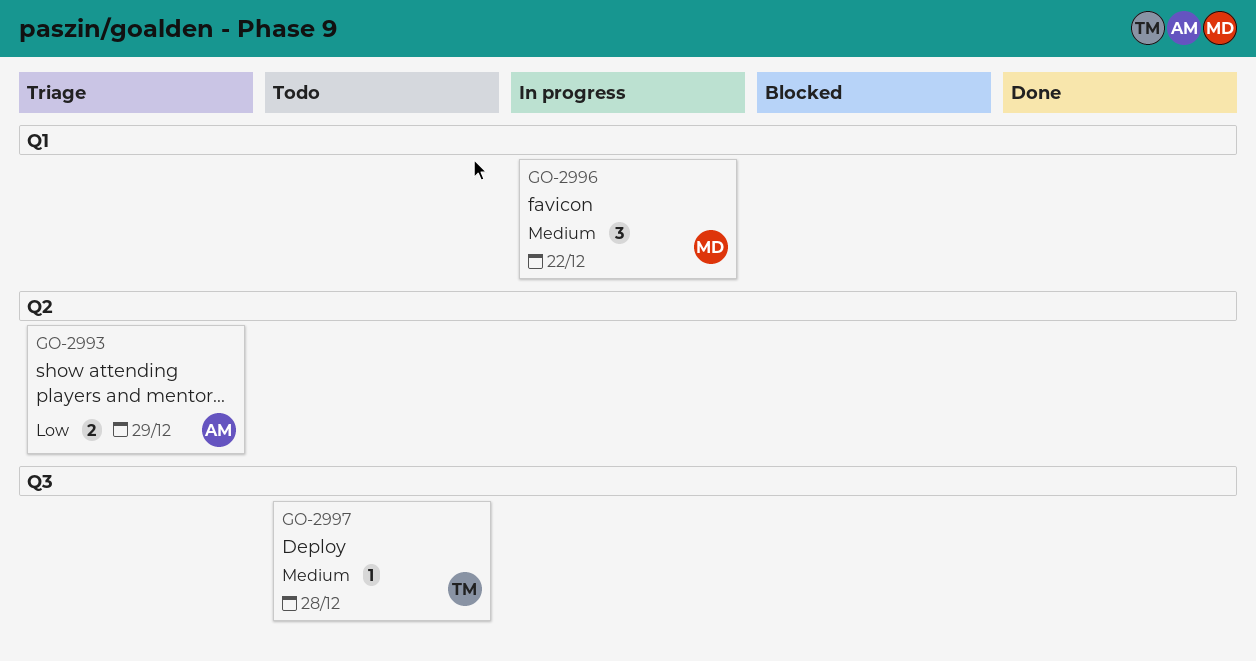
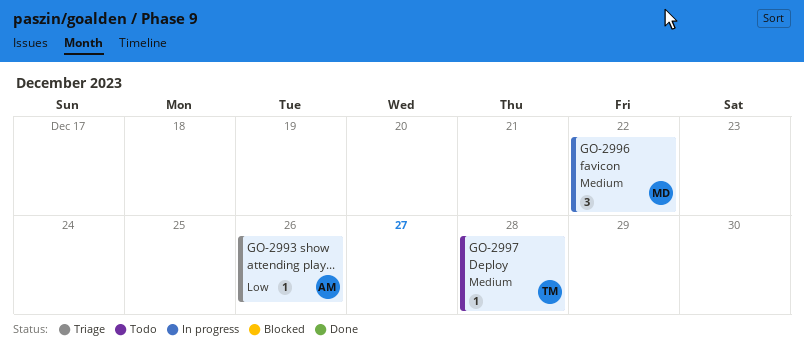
GO-2993, estimate: 2 -> 1
GO-2993, due: Dec 29 -> Dec 26

